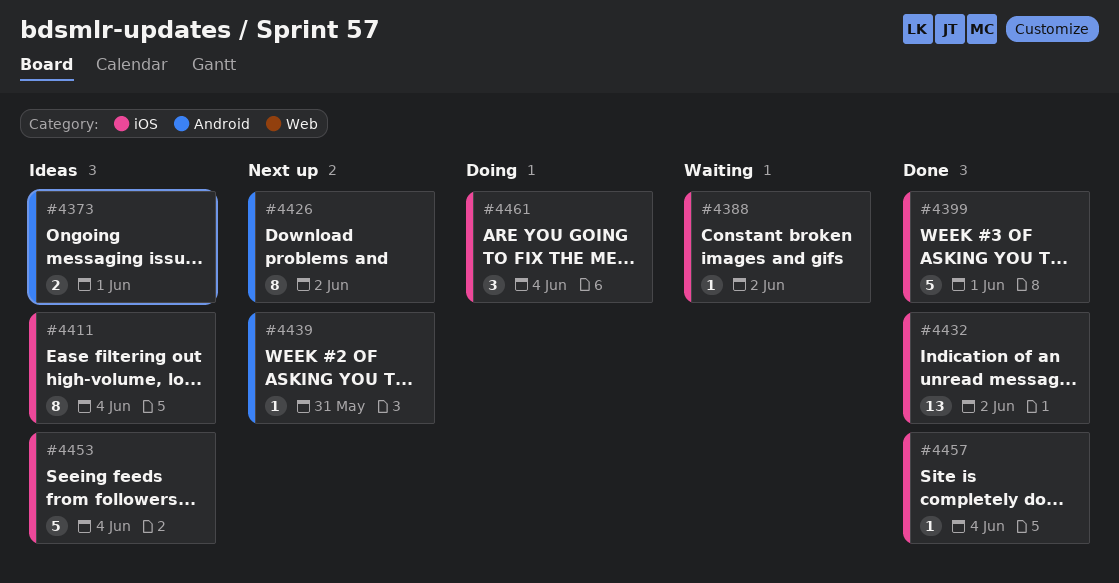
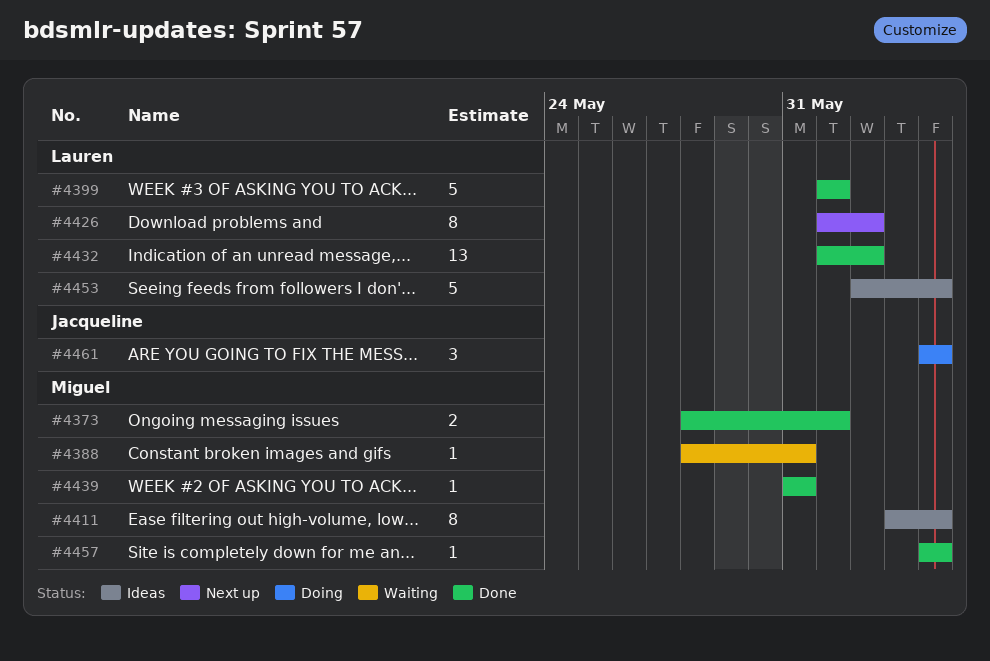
#4373, status: Ideas -> Done
#4388, due: Jun 2 -> May 31
#4439, status: Next up -> Done

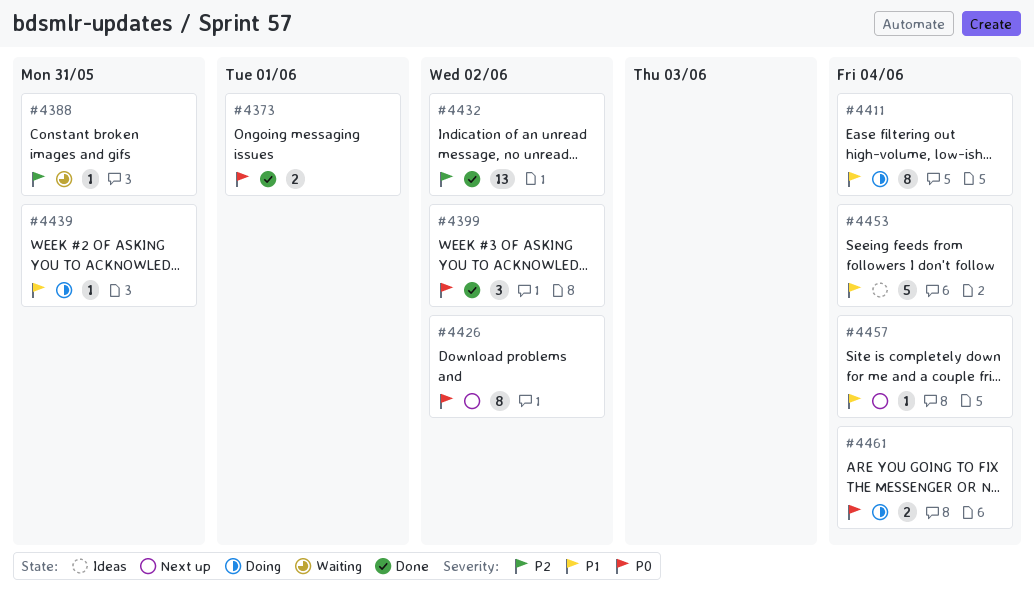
#4399, estimate: 5 -> 3
#4399, due: Jun 1 -> Jun 2
#4411, status: Ideas -> Doing
#4439, status: Done -> Doing
#4457, status: Done -> Next up
#4461, estimate: 3 -> 2

